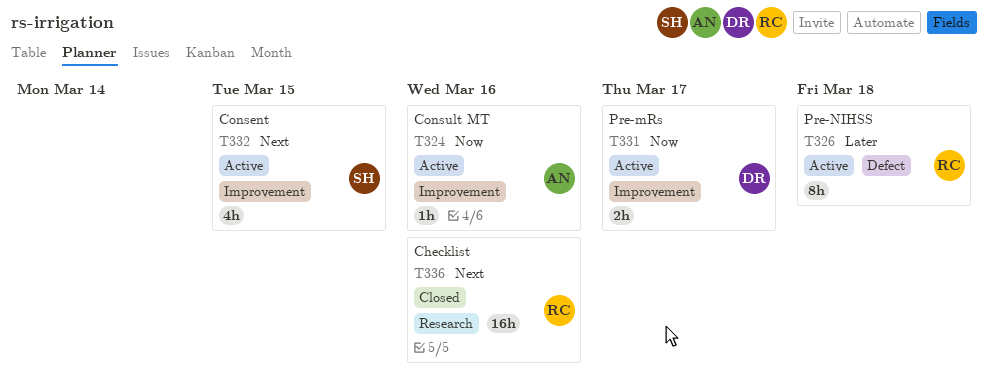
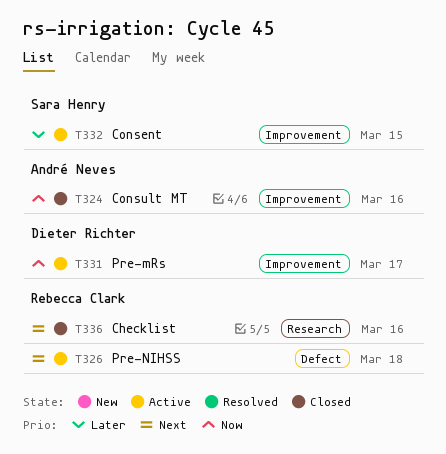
T324, status: Active -> Closed
T326, priority: Later -> Next
T332, priority: Next -> Later

